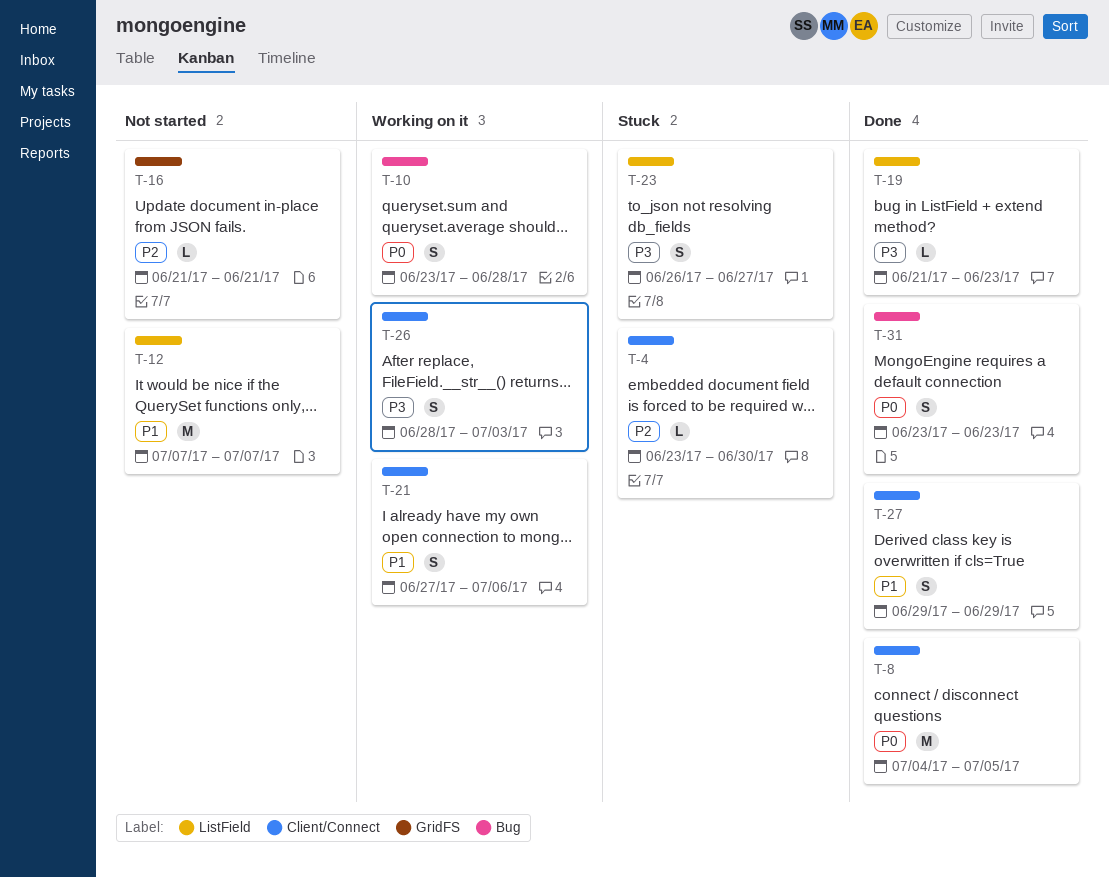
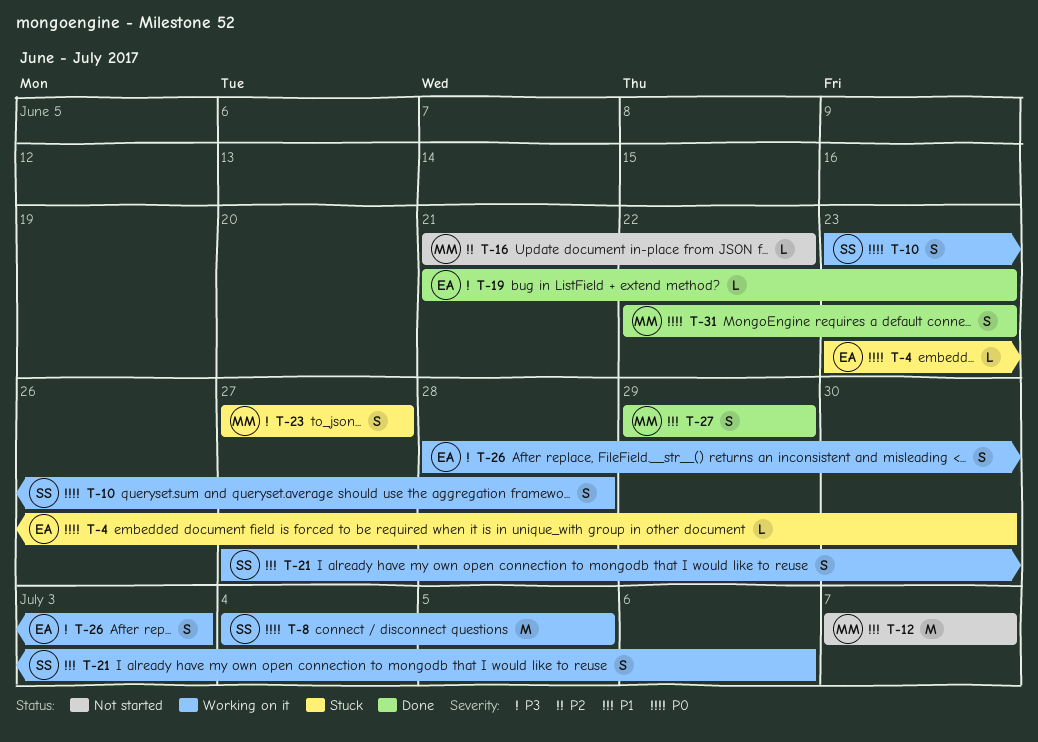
T-4, priority: P2 -> P0
T-8, status: Done -> Working on it
T-16, due: Jun 21 -> Jun 22
T-23, start: Jun 26 -> Jun 27
T-31, start: Jun 23 -> Jun 22

